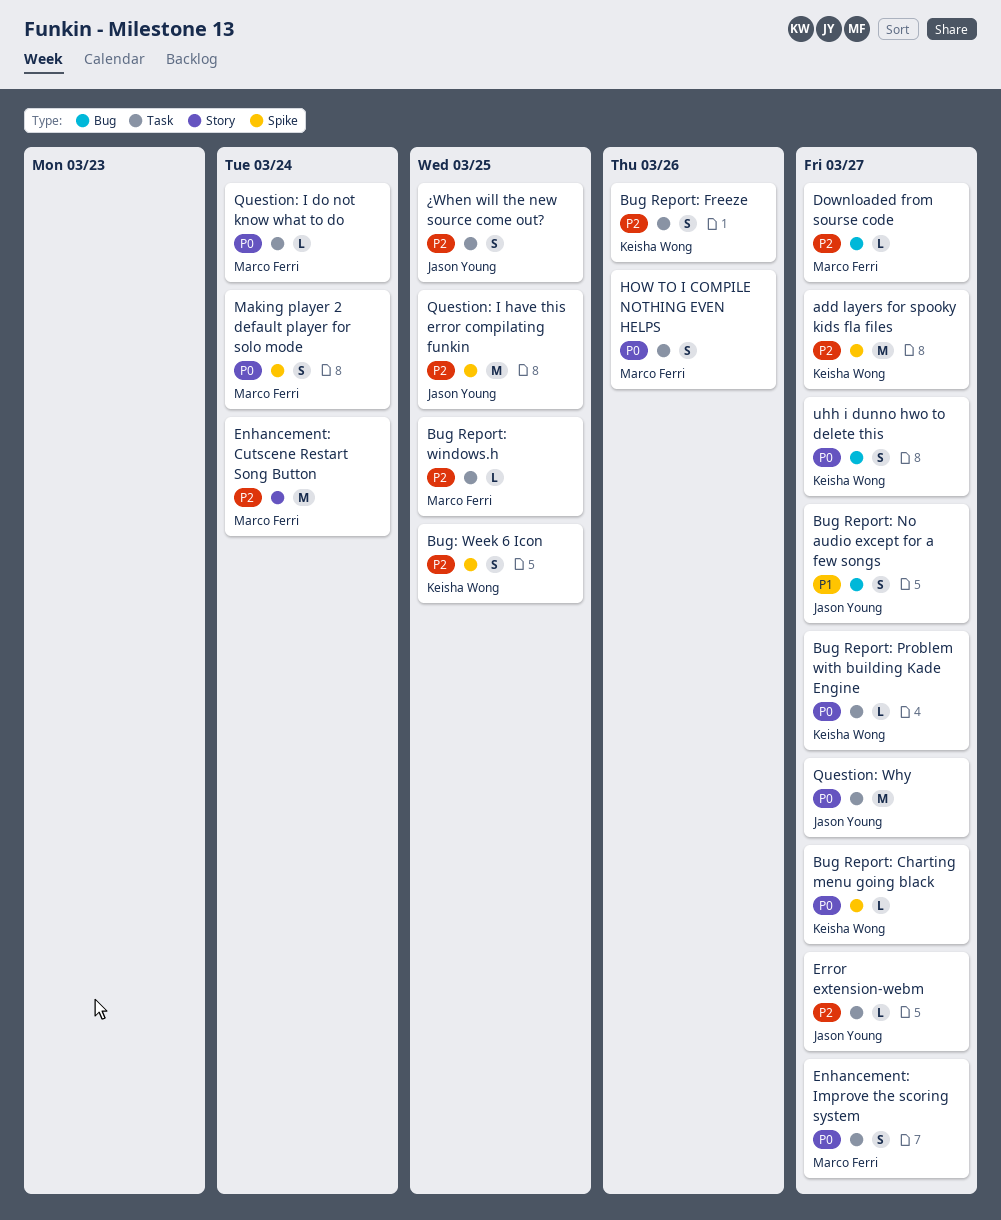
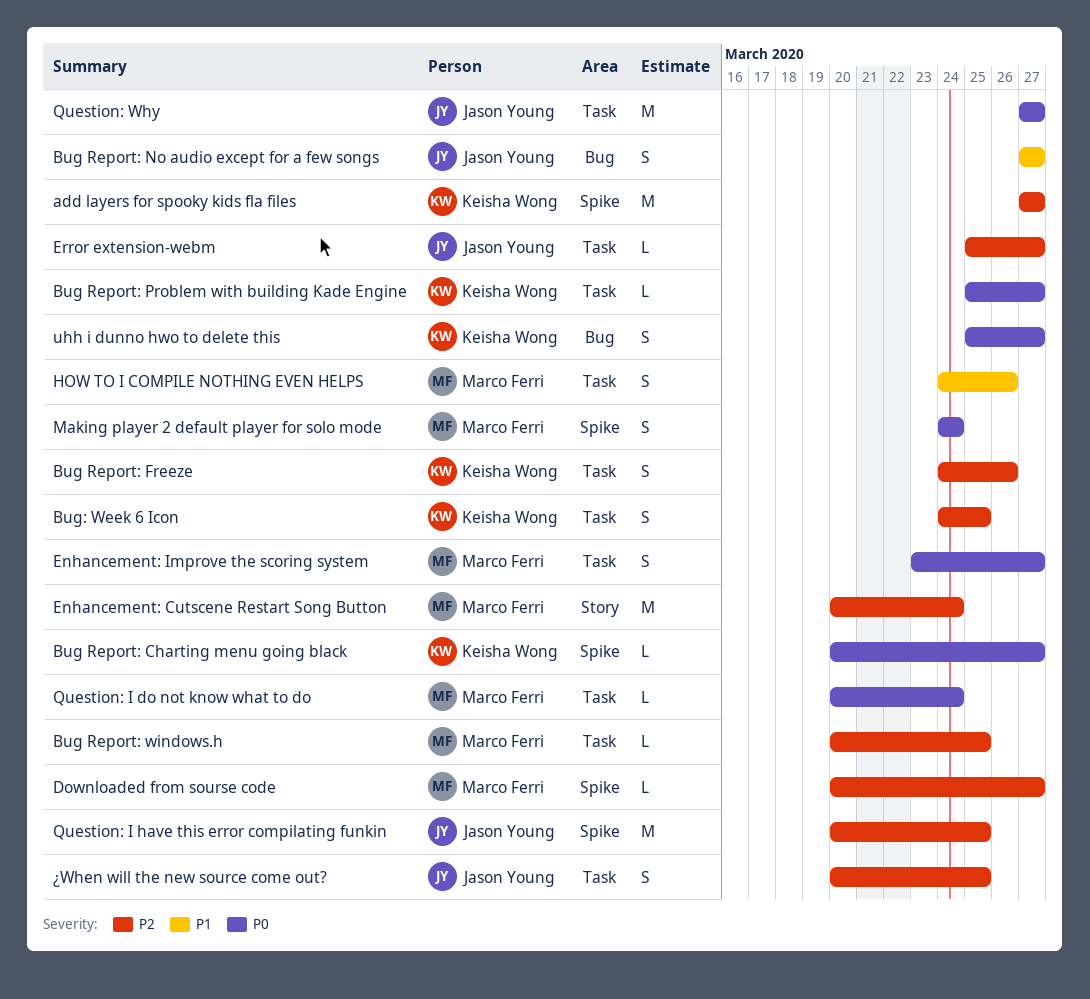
Bug: Week 6 Icon, label: Spike -> Task
Downloaded from sourse code, label: Bug -> Spike
HOW TO I COMPILE NOTHING EVEN HELPS, priority: P0 -> P1

